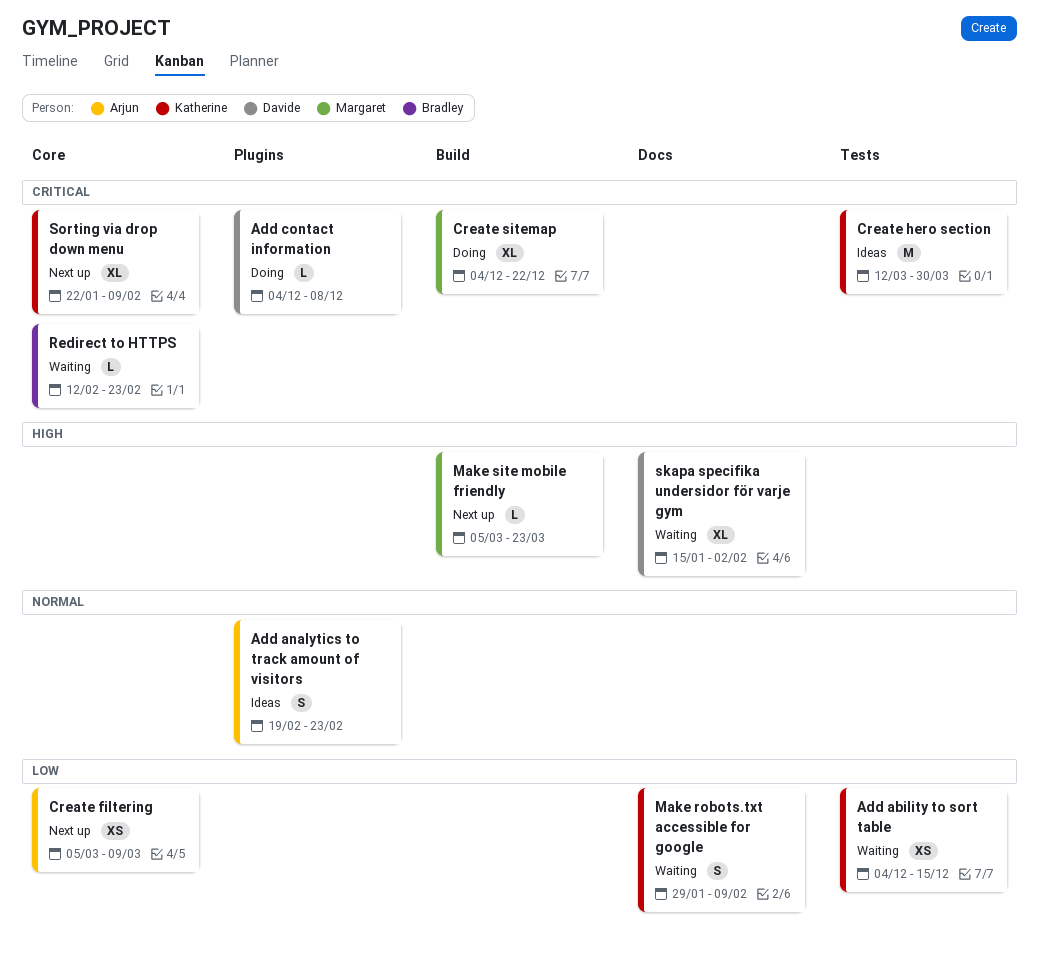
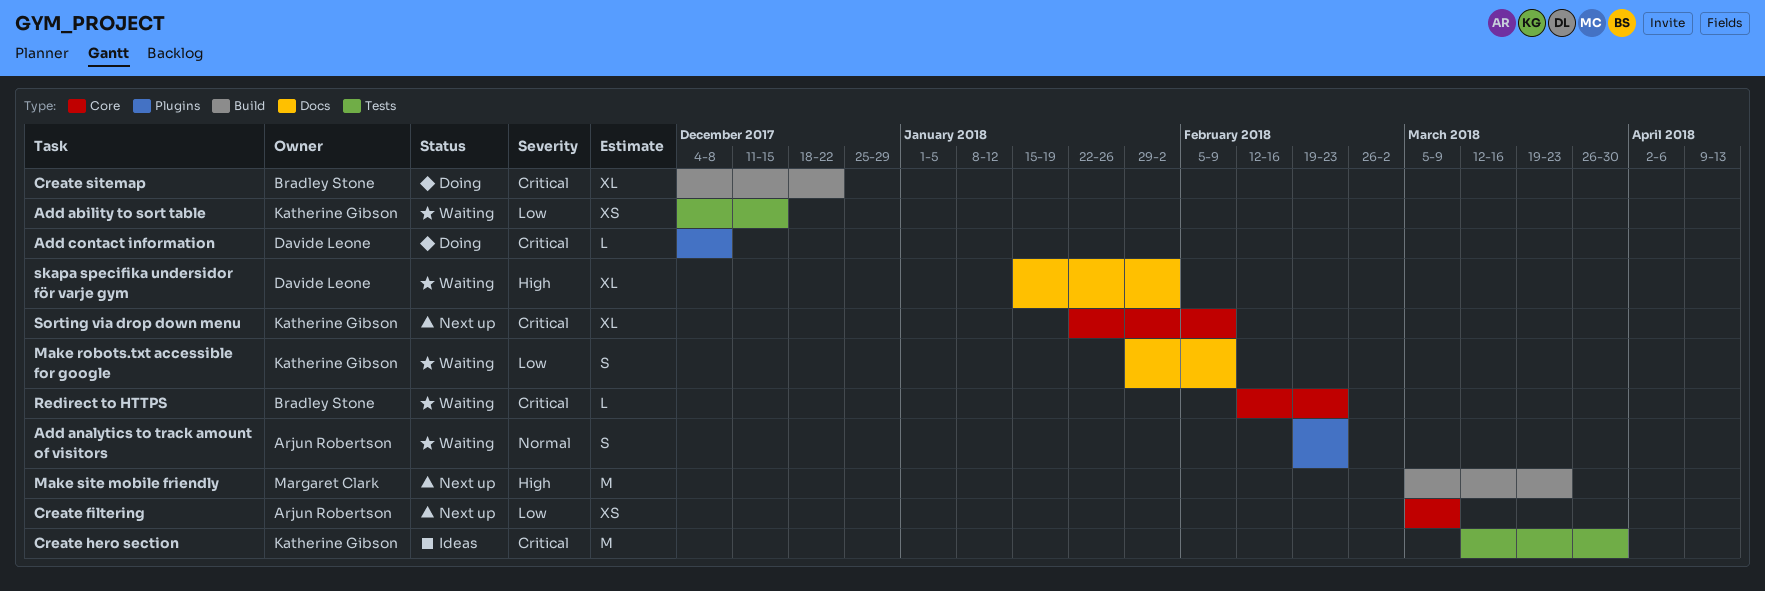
Add analytics to track amount of visitors, status: Ideas -> Waiting
Create sitemap, owner: Margaret Clark -> Bradley Stone
Make site mobile friendly, estimate: L -> M

